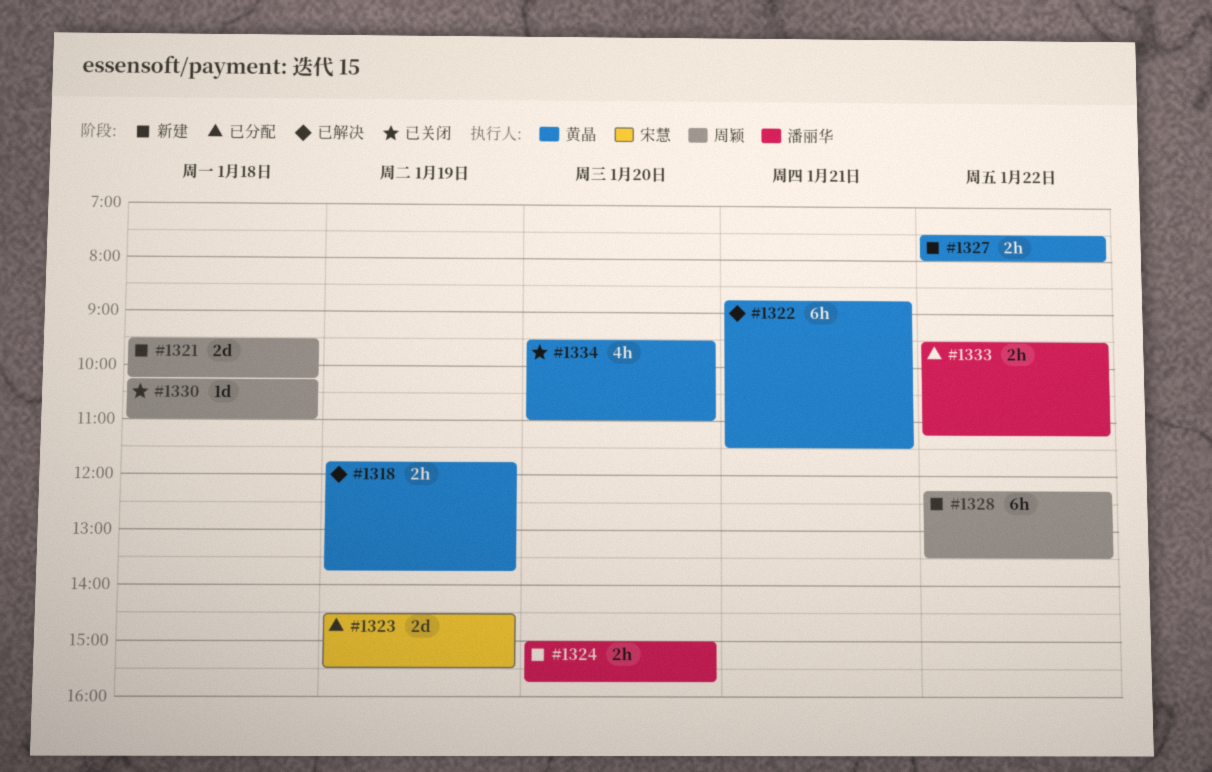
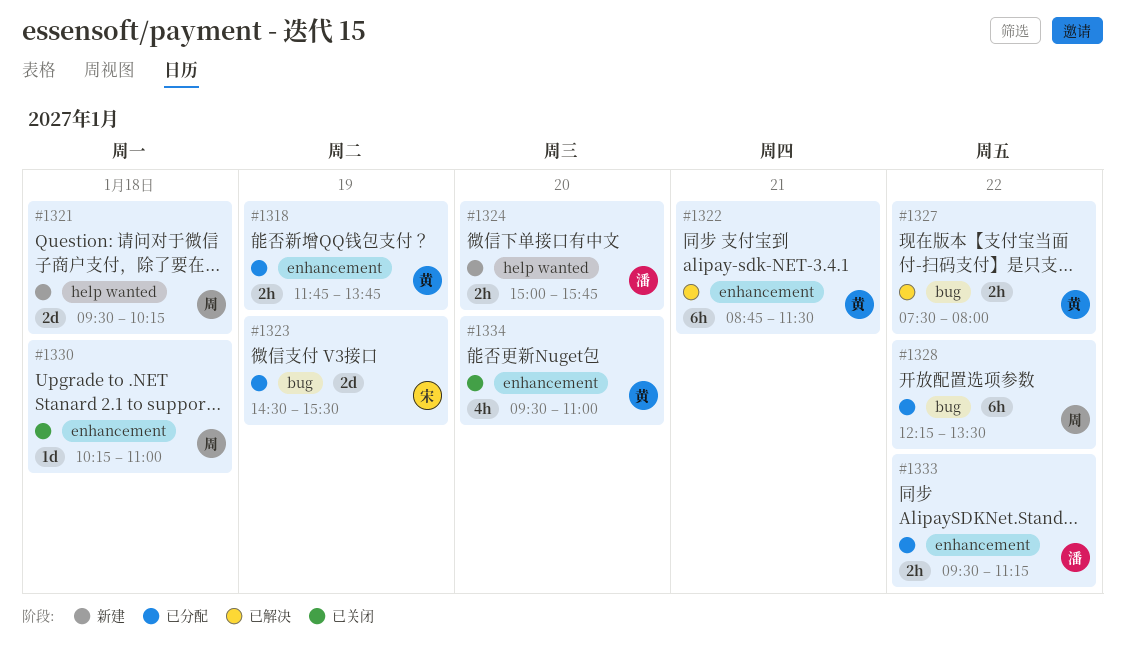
#1318, status: 已解决 -> 已分配
#1327, status: 新建 -> 已解决
#1328, status: 新建 -> 已分配

